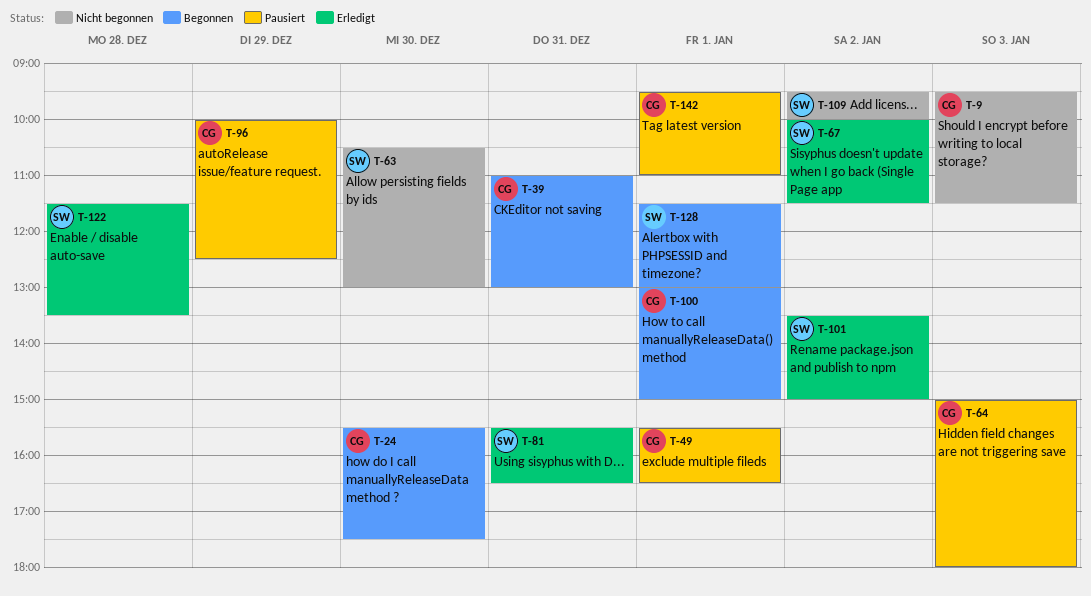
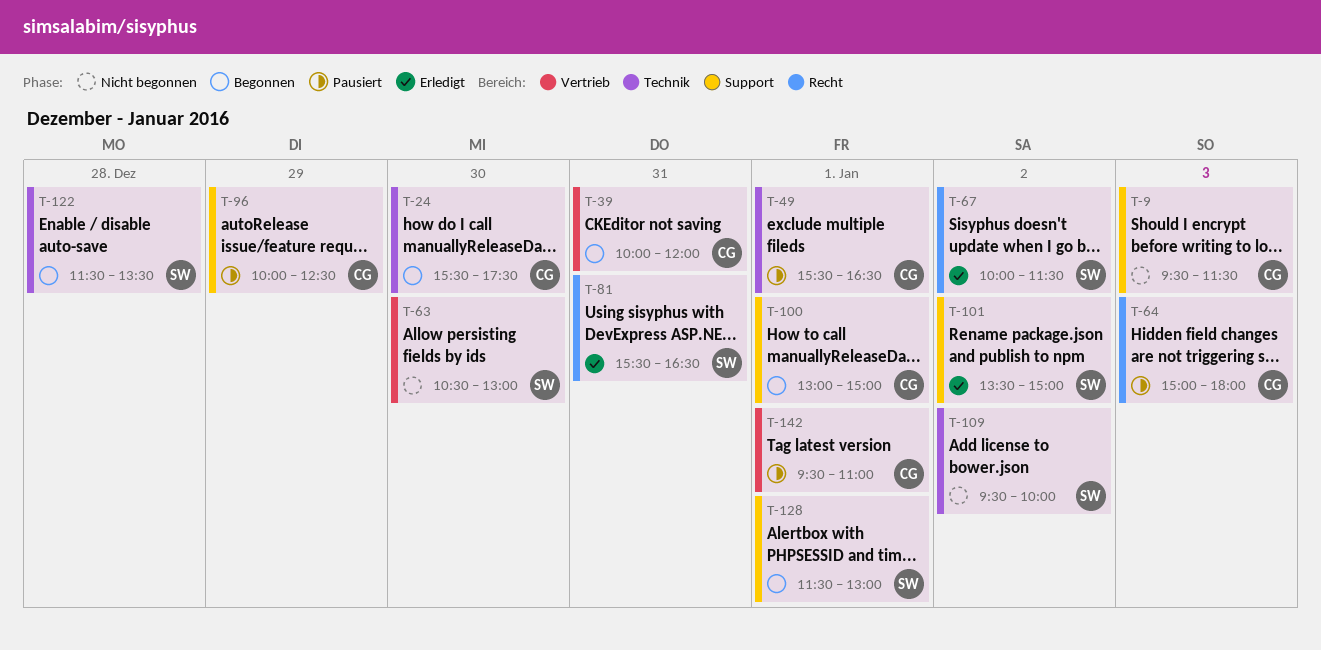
T-39, begins: 11:00 -> 10:00
T-39, ends: 13:00 -> 12:00
T-122, status: Erledigt -> Begonnen

